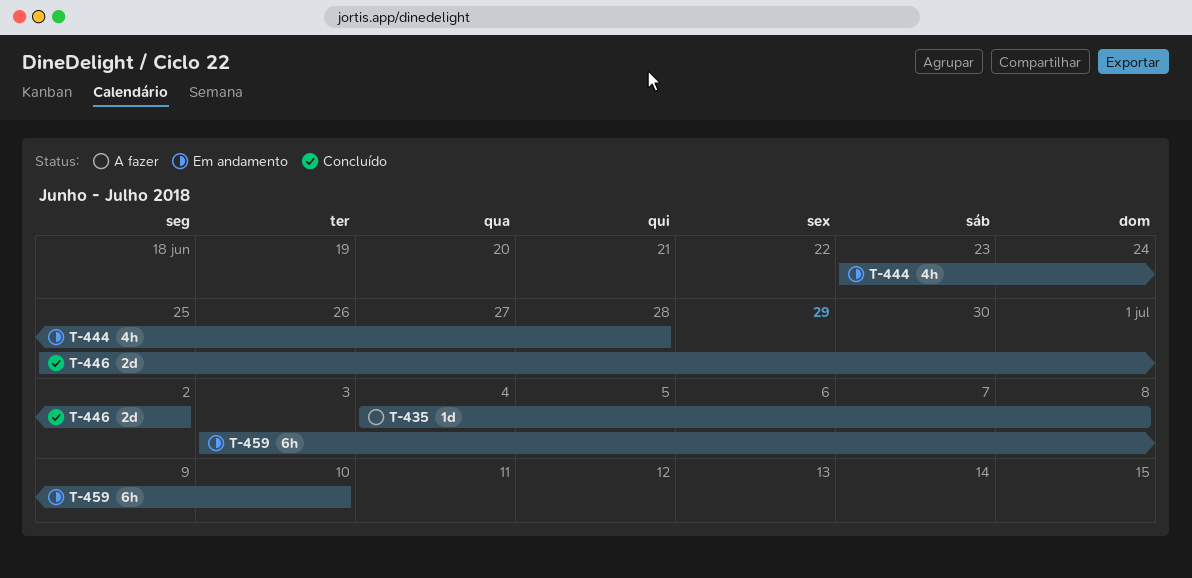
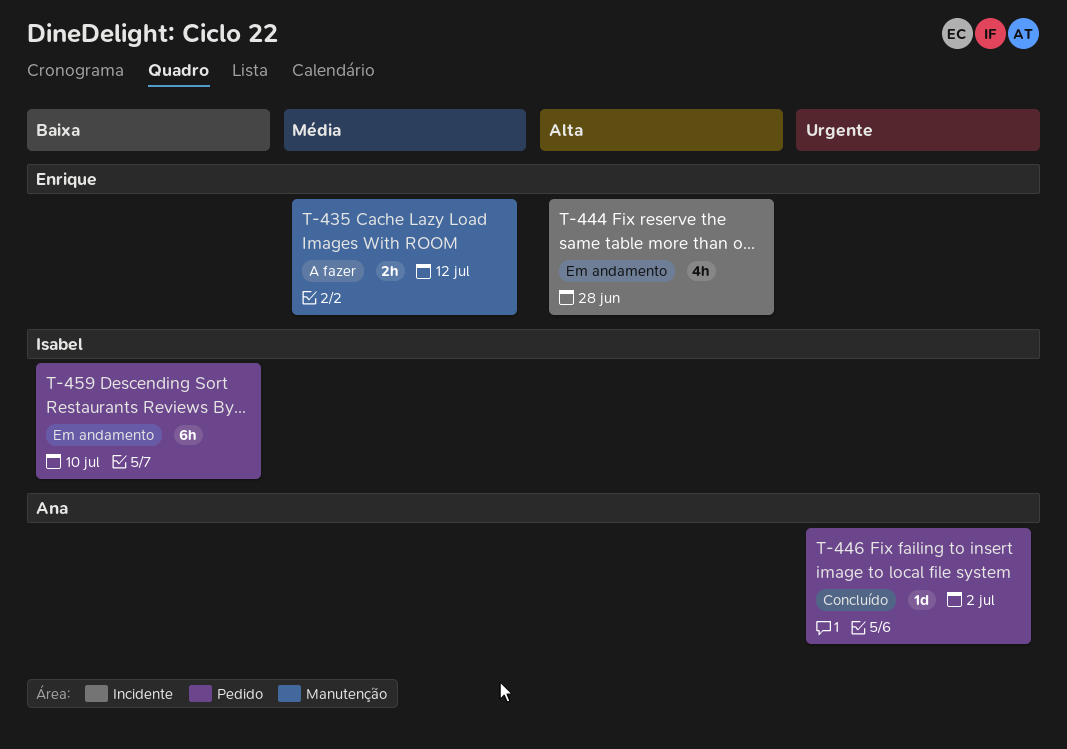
T-435, estimate: 1d -> 2h
T-435, due: Jul 8 -> Jul 12
T-446, estimate: 2d -> 1d

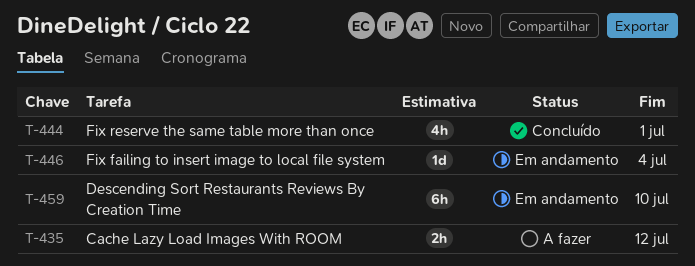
T-444, status: Em andamento -> Concluído
T-444, due: Jun 28 -> Jul 1
T-446, status: Concluído -> Em andamento
T-446, due: Jul 2 -> Jul 4

